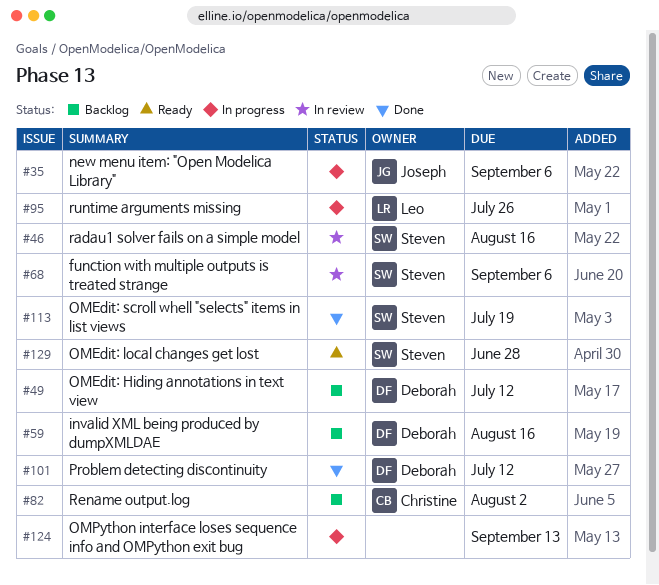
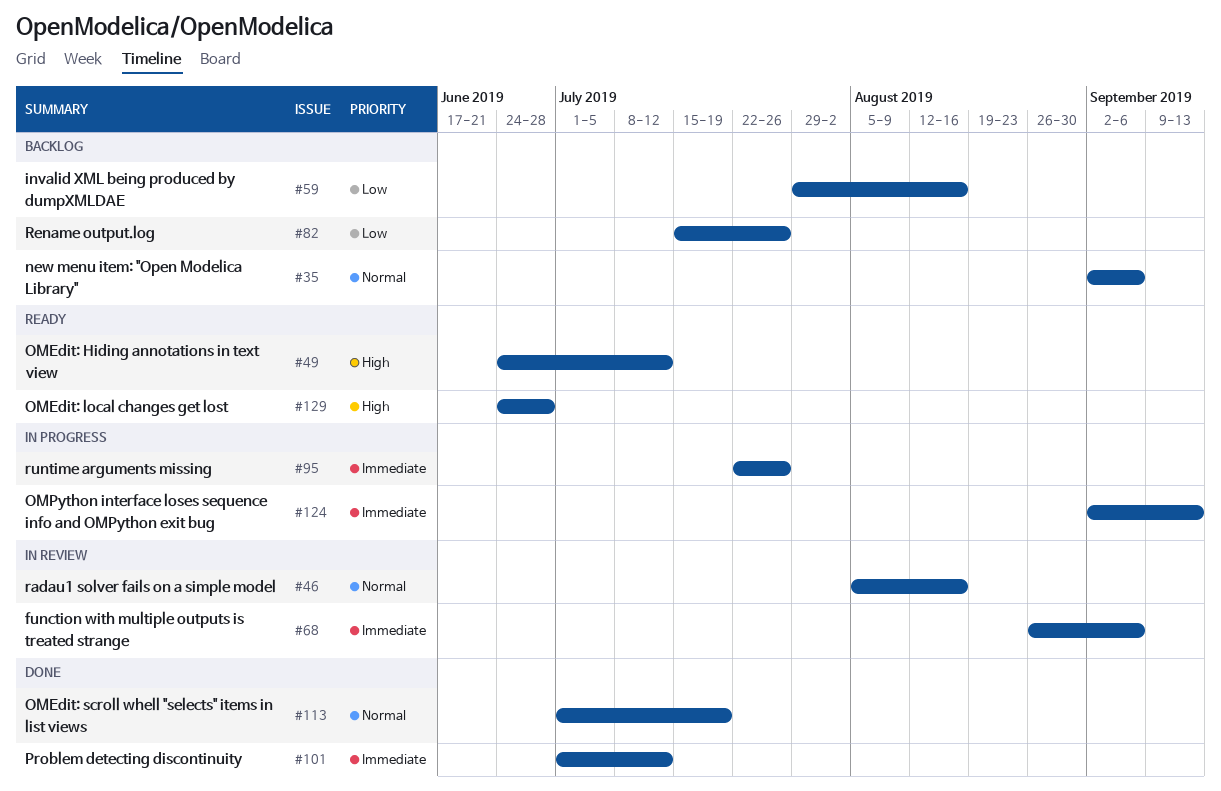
#35, status: In progress -> Backlog
#49, status: Backlog -> Ready
#82, due: Aug 2 -> Jul 26

